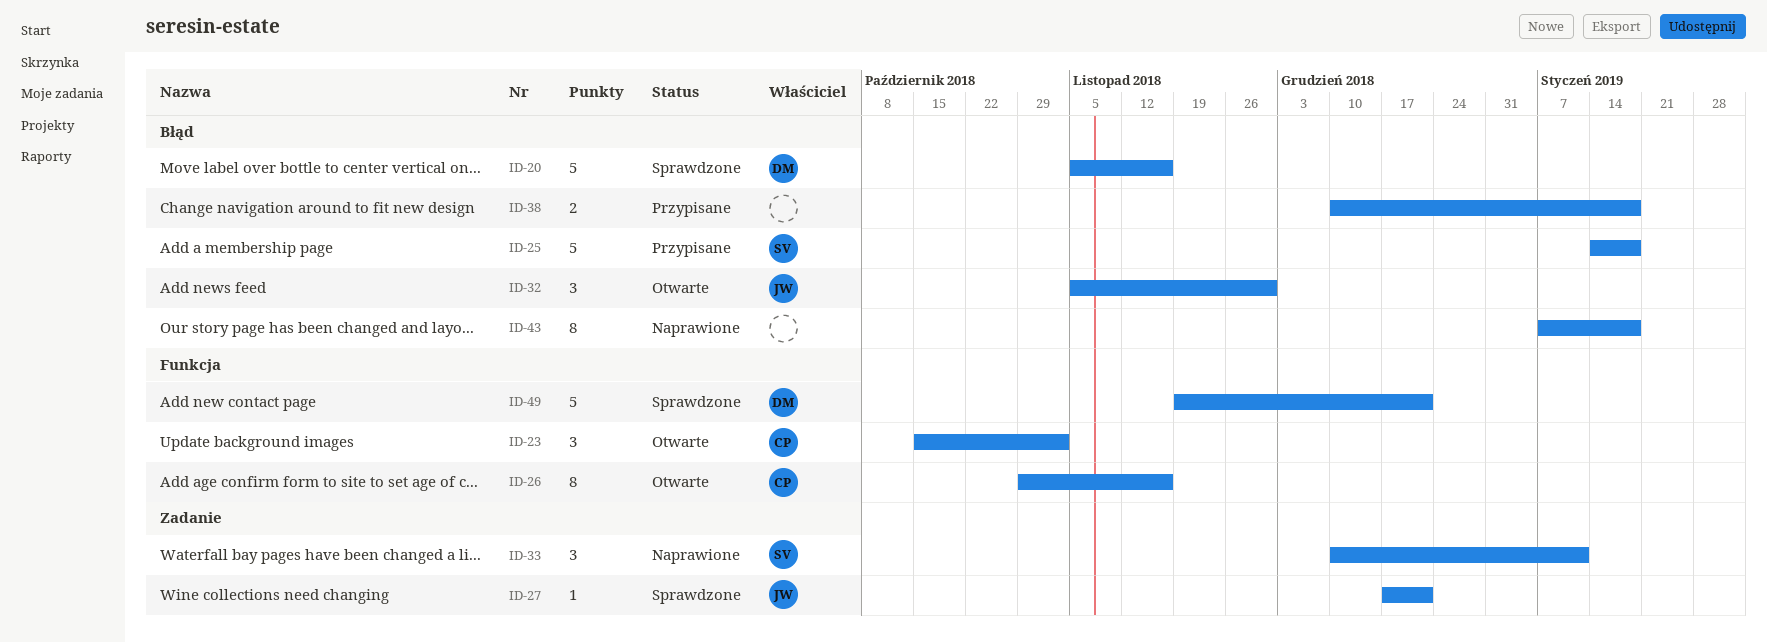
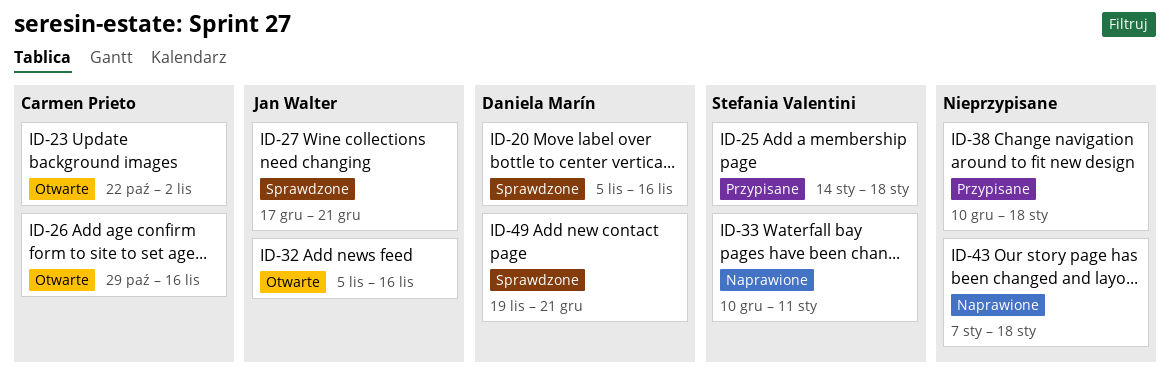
ID-23, start: Oct 15 -> Oct 22
ID-32, due: Nov 30 -> Nov 16

